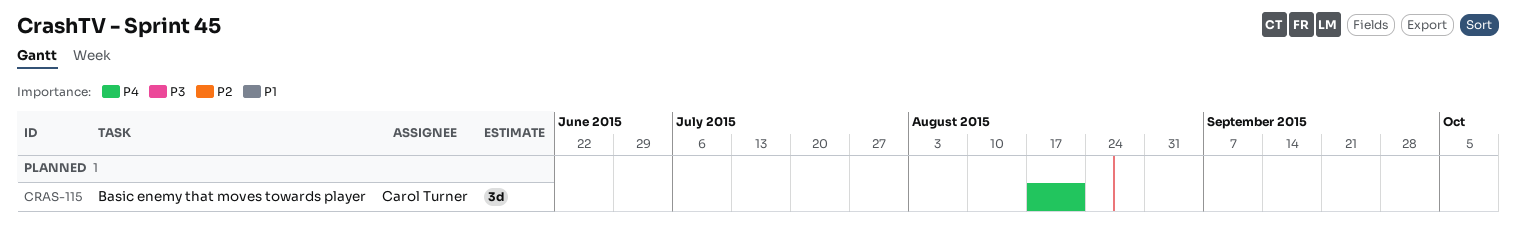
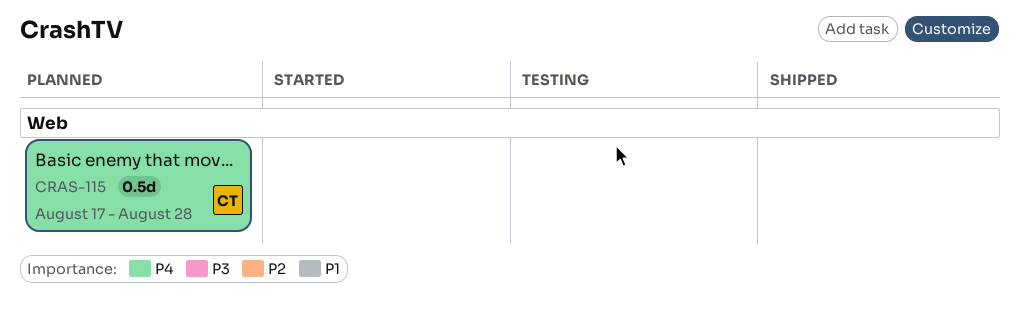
CRAS-115, estimate: 3d -> 0.5d
CRAS-115, due: Aug 21 -> Aug 28

